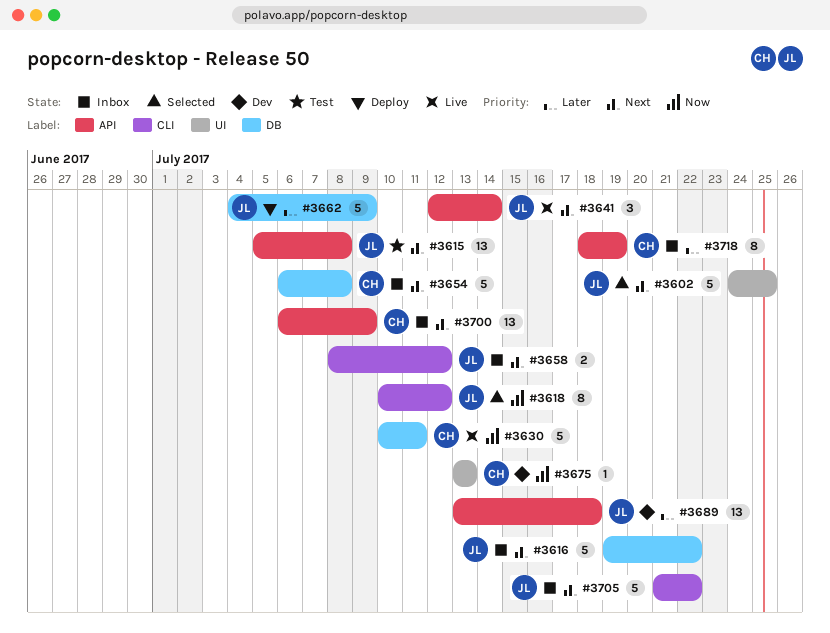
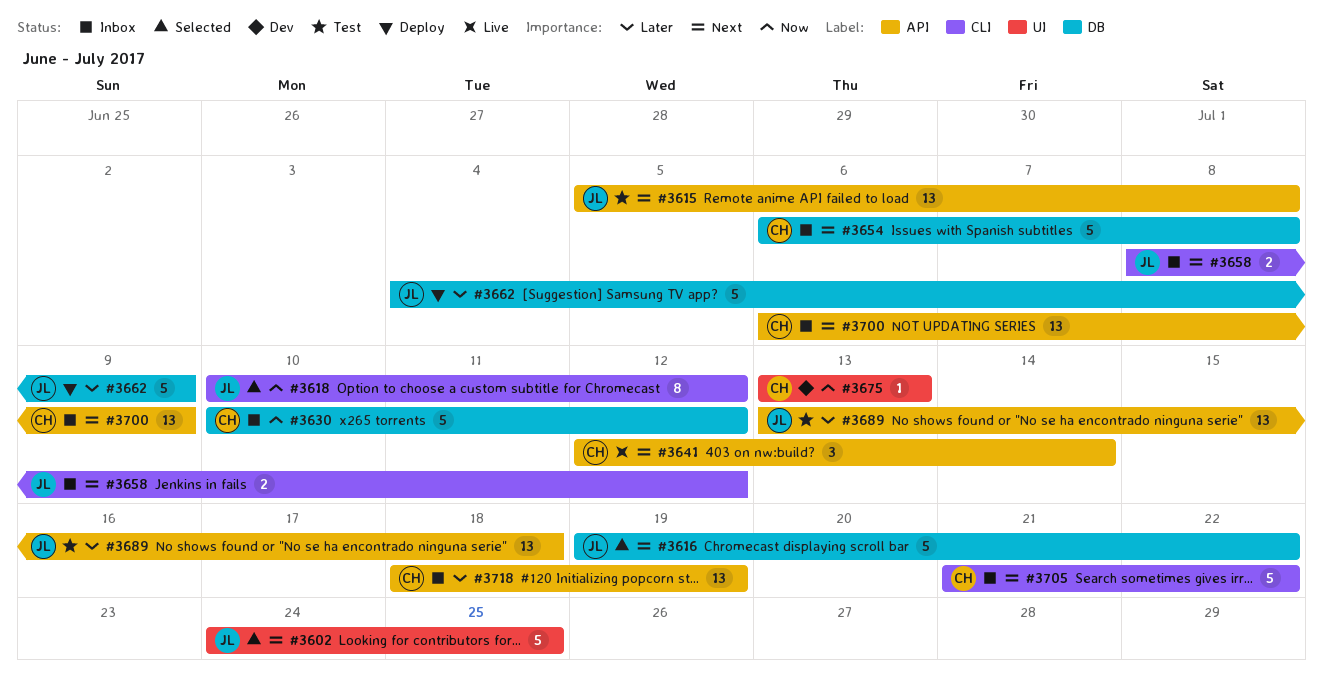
#3616, status: Inbox -> Selected
#3630, status: Live -> Inbox
#3630, due: Jul 11 -> Jul 12
#3641, owner: JL -> CH
#3689, status: Dev -> Test
#3705, owner: JL -> CH
#3718, estimate: 8 -> 13

